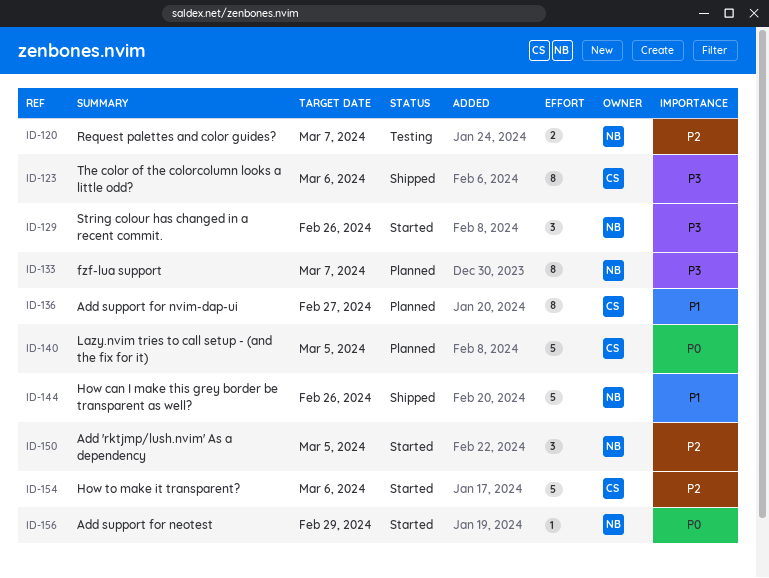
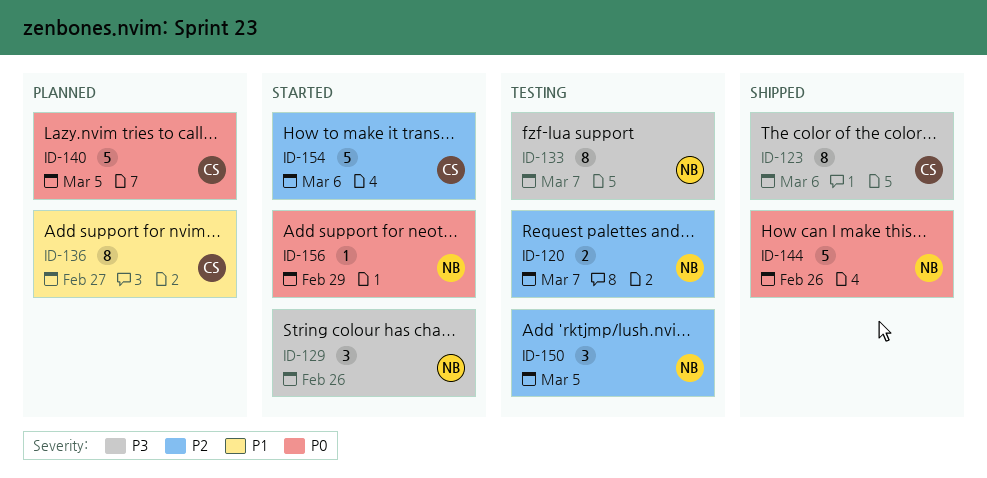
ID-133, status: Planned -> Testing
ID-144, priority: P1 -> P0
ID-150, status: Started -> Testing

